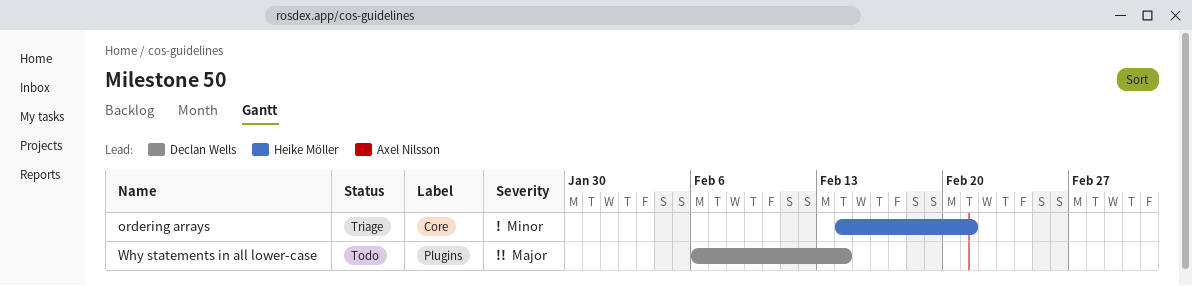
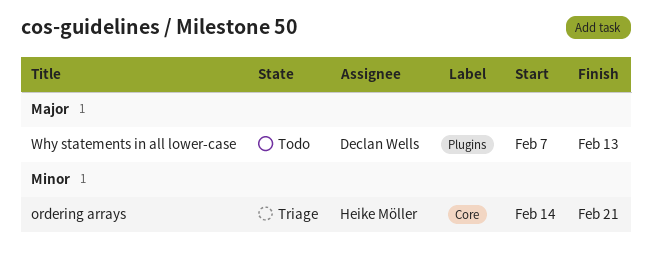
Why statements in all lower-case, start: Feb 6 -> Feb 7
Why statements in all lower-case, due: Feb 14 -> Feb 13

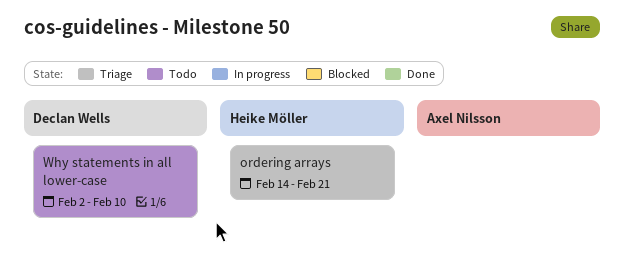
Why statements in all lower-case, start: Feb 7 -> Feb 2
Why statements in all lower-case, due: Feb 13 -> Feb 10

